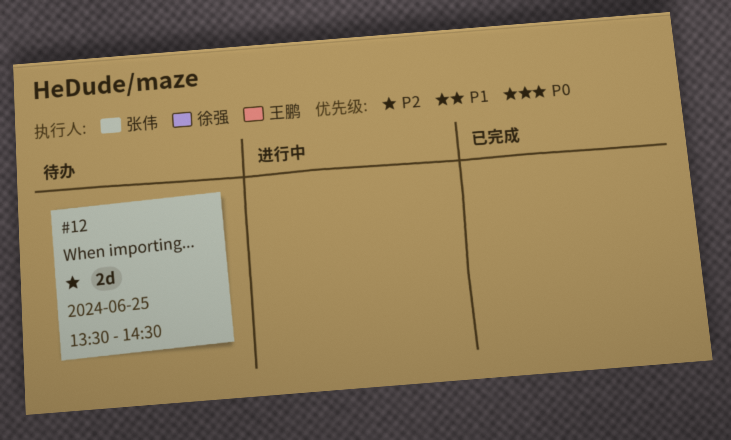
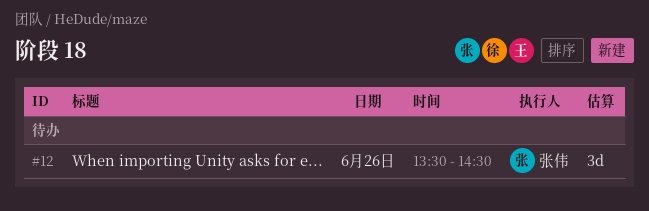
#12, estimate: 2d -> 3d
#12, day: Jun 25 -> Jun 26

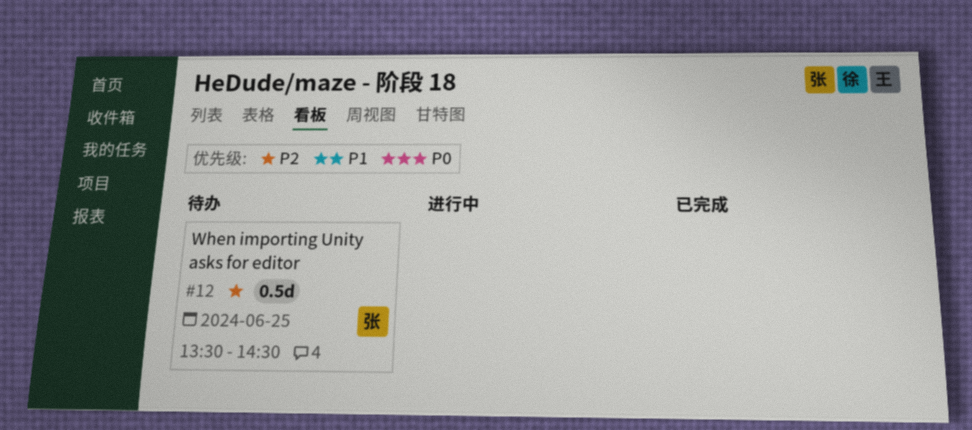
#12, estimate: 3d -> 0.5d
#12, day: Jun 26 -> Jun 25

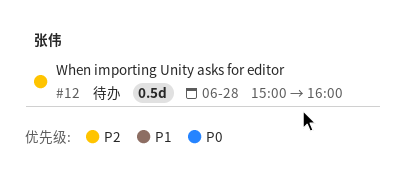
#12, day: Jun 25 -> Jun 28
#12, begins: 13:30 -> 15:00
#12, ends: 14:30 -> 16:00

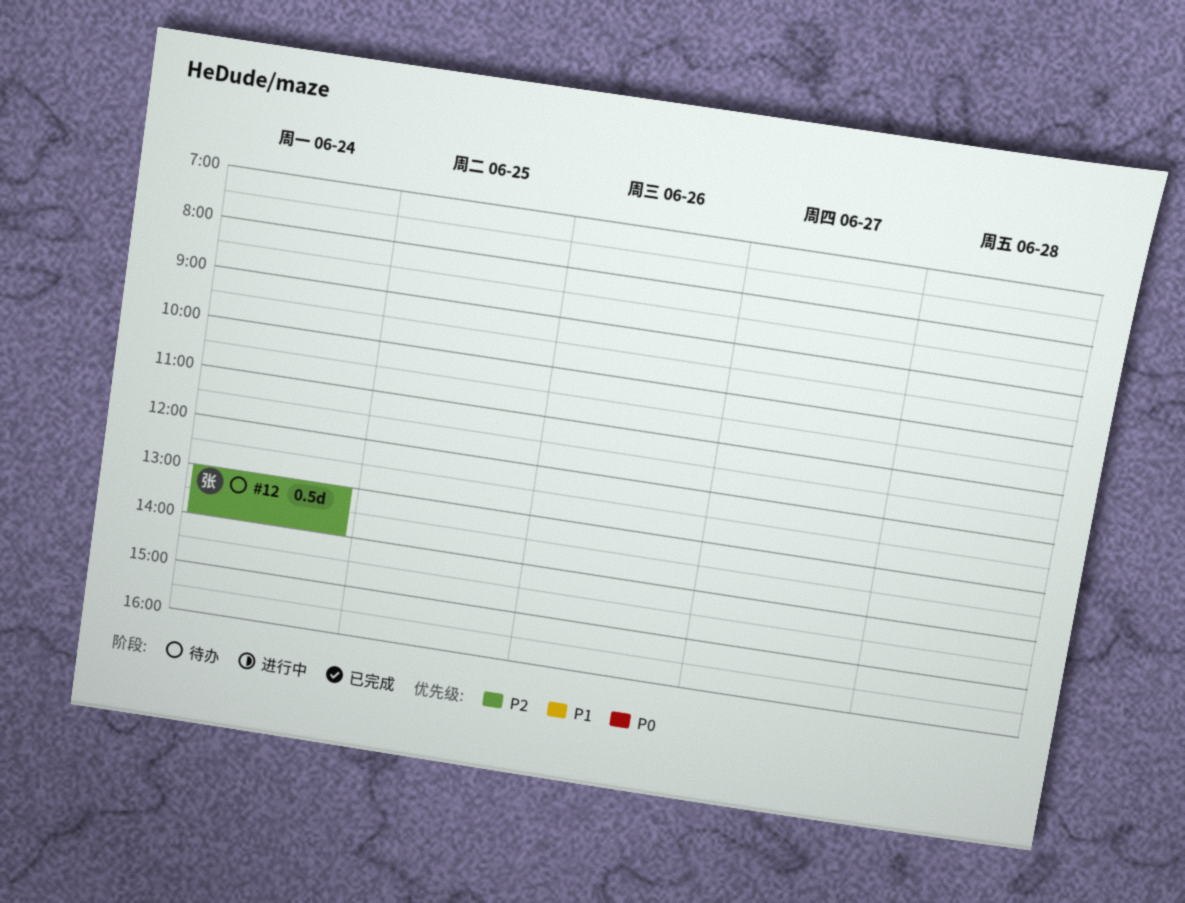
#12, day: Jun 28 -> Jun 24
#12, begins: 15:00 -> 13:00
#12, ends: 16:00 -> 14:00

